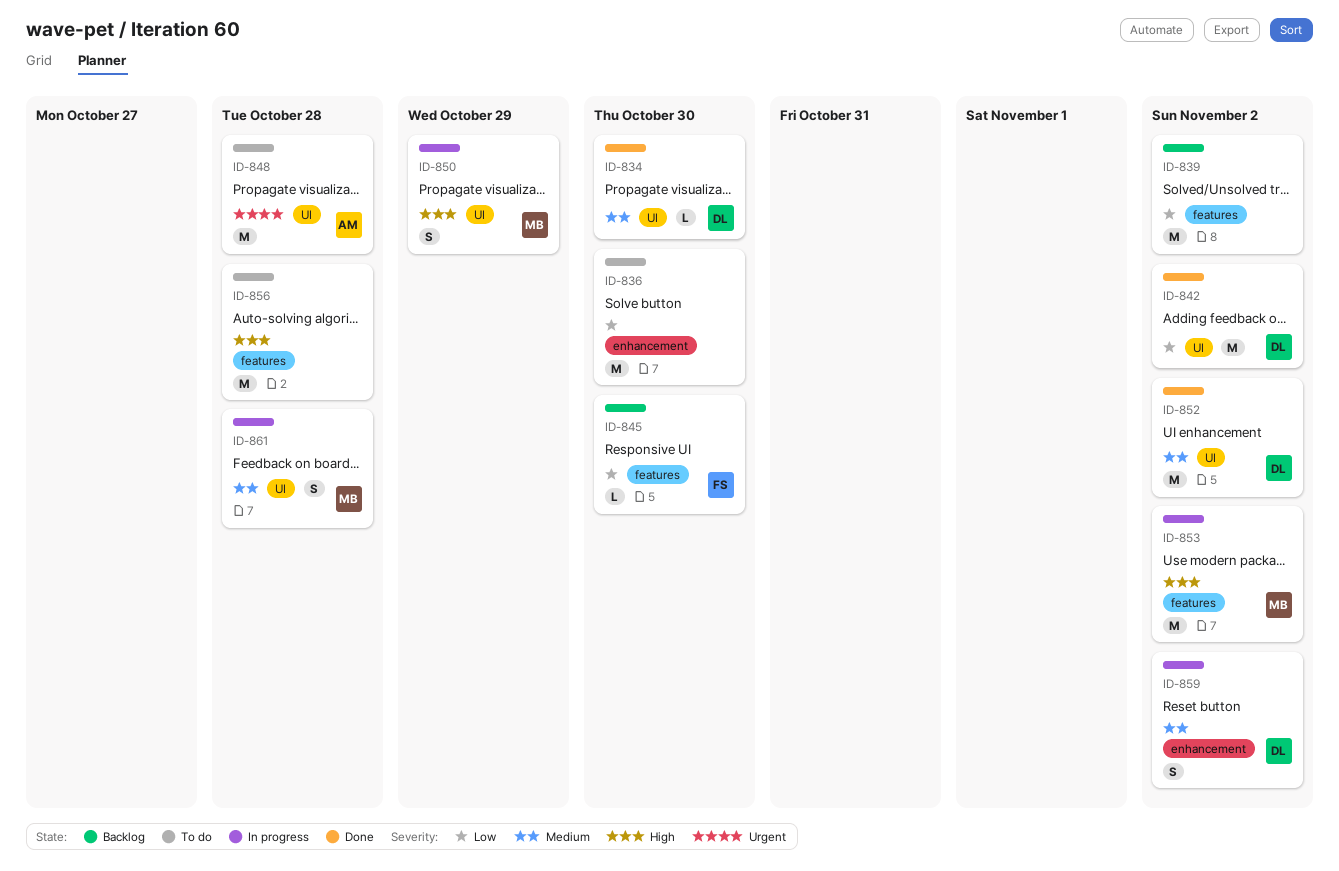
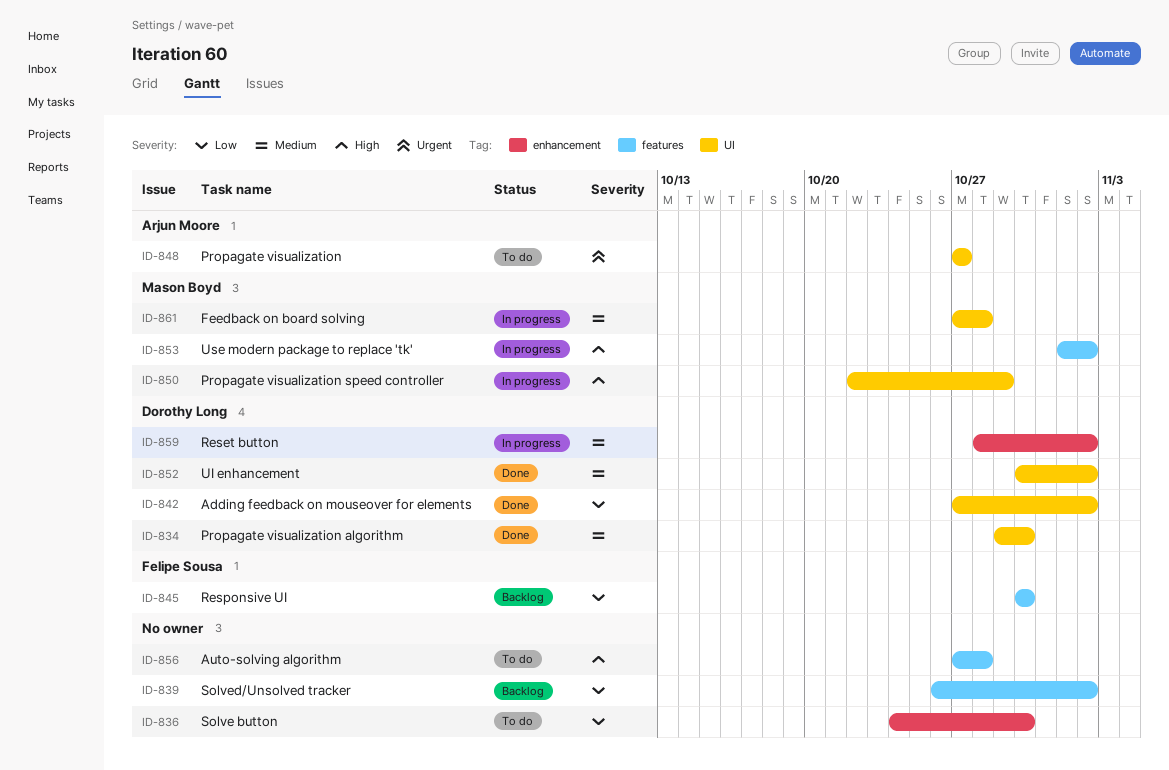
ID-848, due: Oct 28 -> Oct 27

